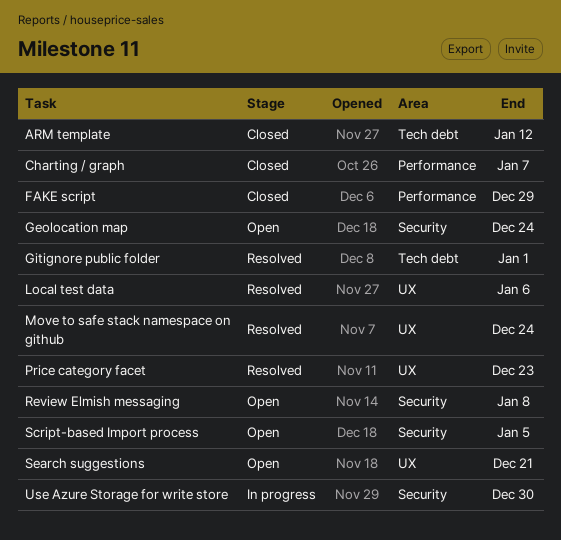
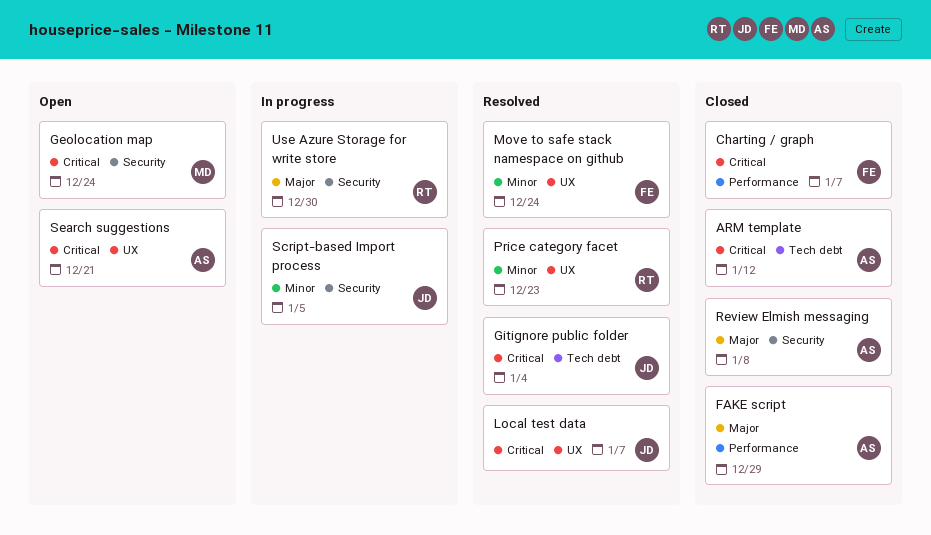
Gitignore public folder, due: Jan 1 -> Jan 4
Local test data, due: Jan 6 -> Jan 7
Review Elmish messaging, status: Open -> Closed
Script-based Import process, status: Open -> In progress

